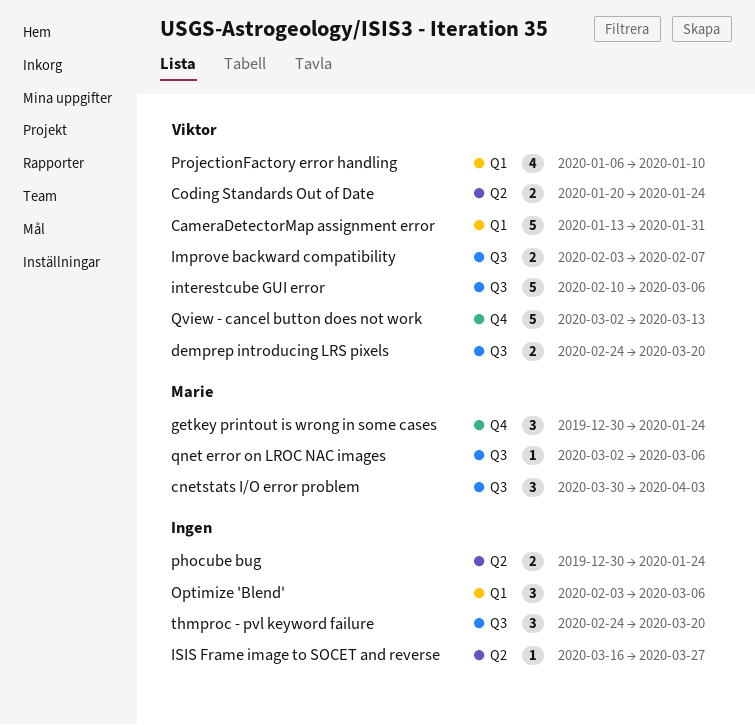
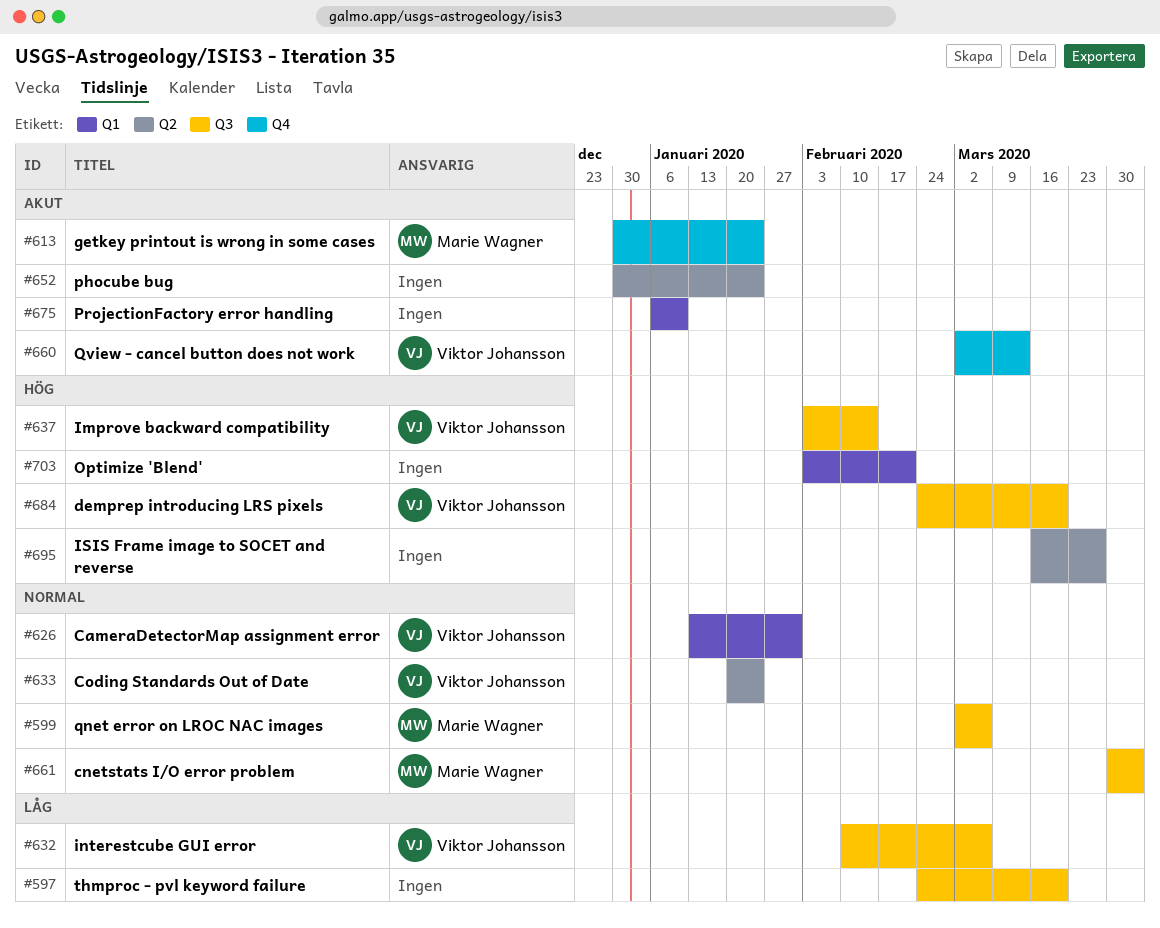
Improve backward compatibility, due: Feb 7 -> Feb 14
Optimize 'Blend', due: Mar 6 -> Feb 21
ProjectionFactory error handling, owner: Viktor Johansson -> none

